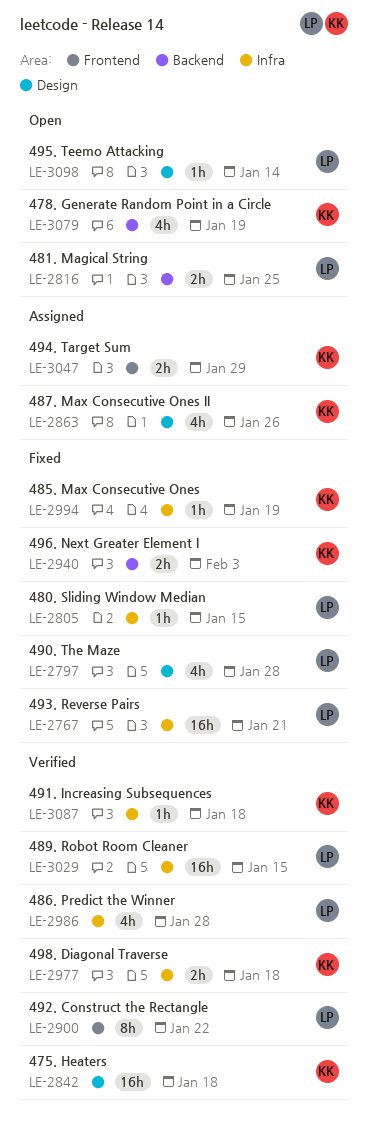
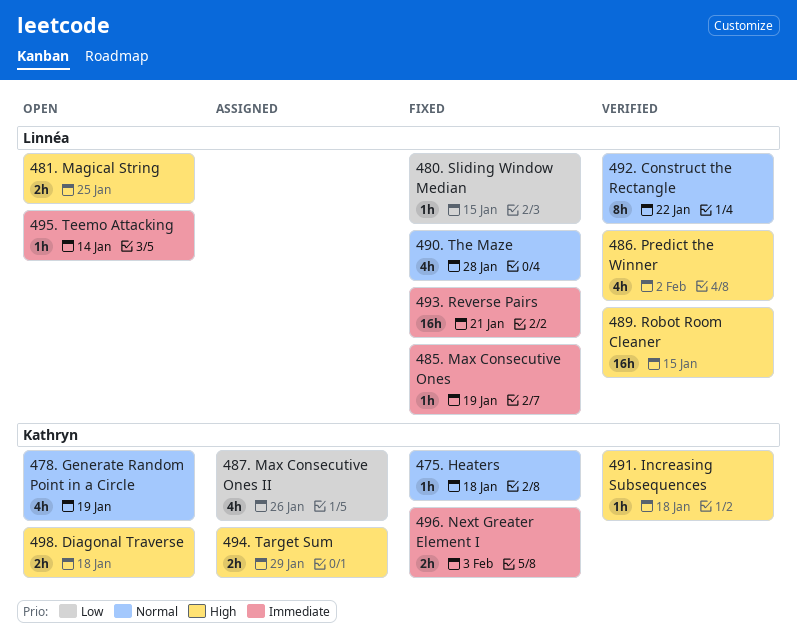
475. Heaters, status: Verified -> Fixed
475. Heaters, estimate: 16h -> 1h
485. Max Consecutive Ones, owner: Kathryn -> Linnéa
486. Predict the Winner, due: Jan 28 -> Feb 2
498. Diagonal Traverse, status: Verified -> Open

